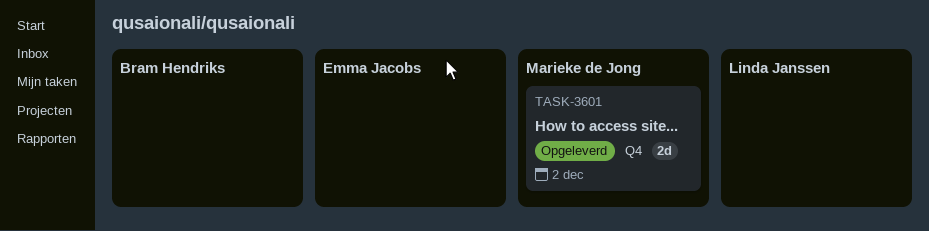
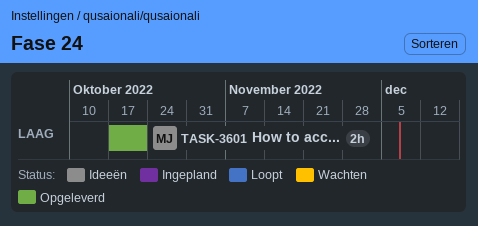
TASK-3601, estimate: 2d -> 2h
TASK-3601, due: Dec 2 -> Oct 21

